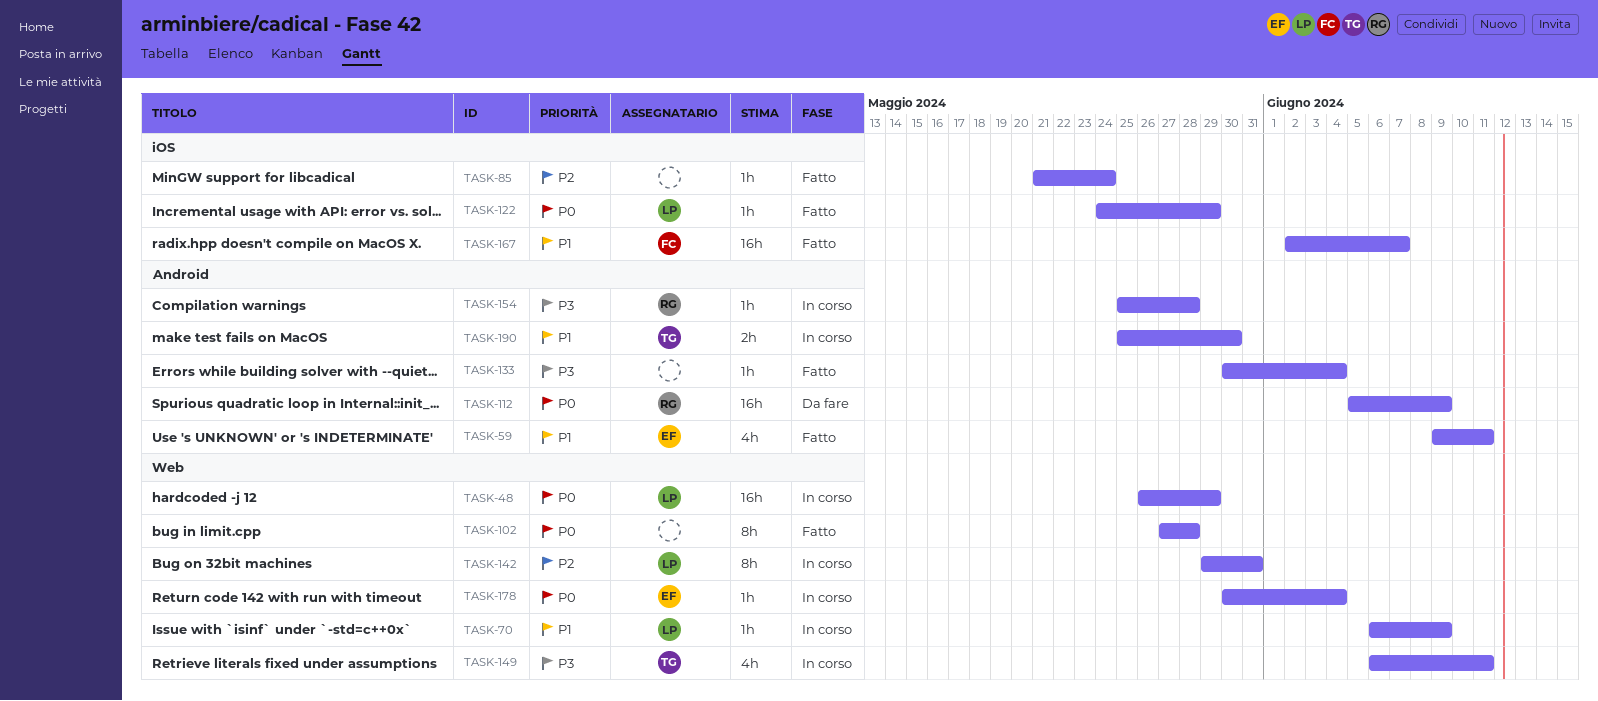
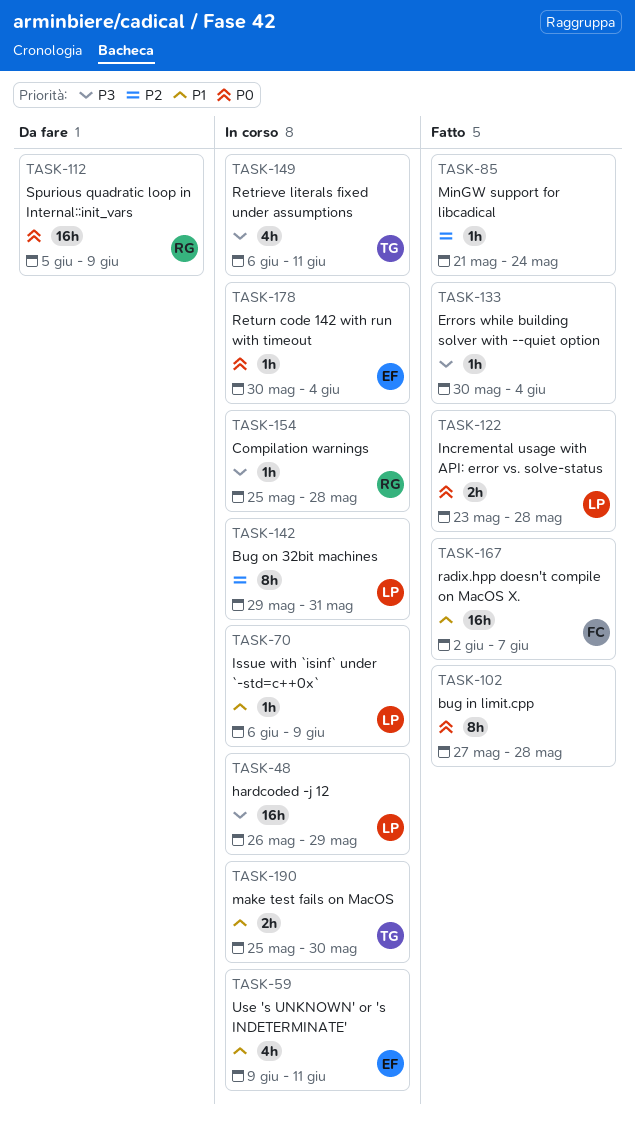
TASK-48, priority: P0 -> P3
TASK-59, status: Fatto -> In corso
TASK-122, estimate: 1h -> 2h
TASK-122, start: May 24 -> May 23
TASK-122, due: May 29 -> May 28

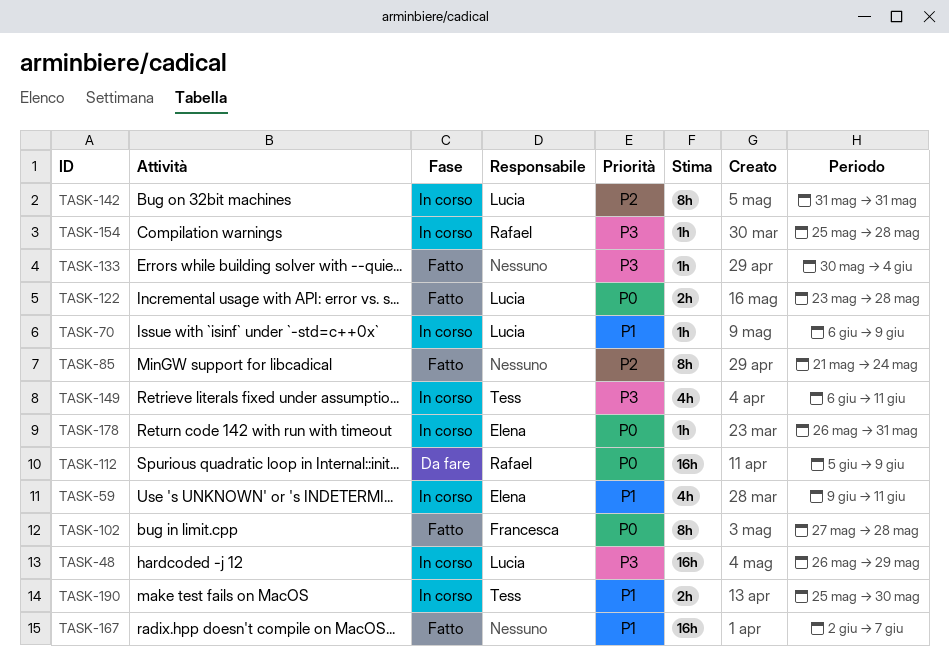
TASK-85, estimate: 1h -> 8h
TASK-102, owner: none -> Francesca
TASK-142, start: May 29 -> May 31
TASK-167, owner: Francesca -> none
TASK-178, start: May 30 -> May 26
TASK-178, due: Jun 4 -> May 31

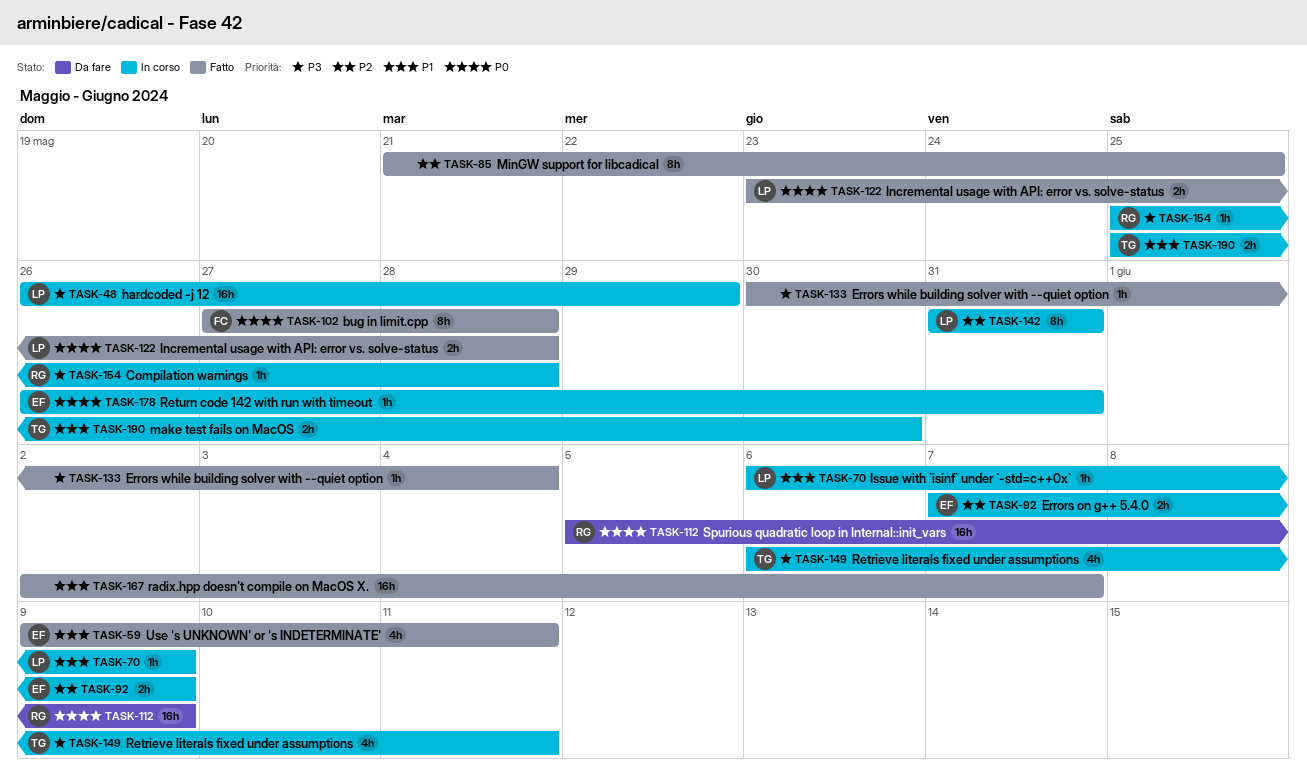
TASK-59, status: In corso -> Fatto
TASK-85, due: May 24 -> May 25
TASK-92: none -> present

